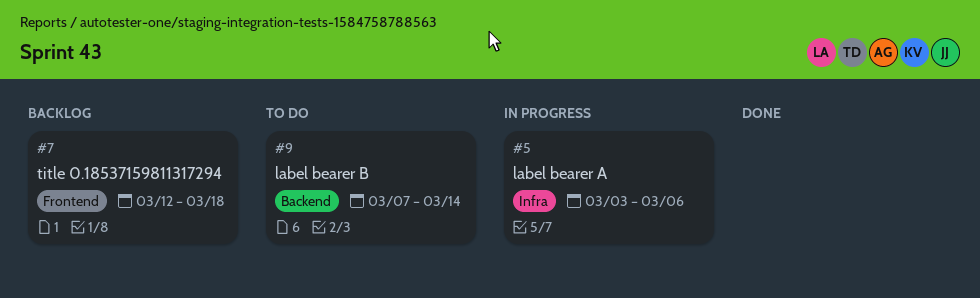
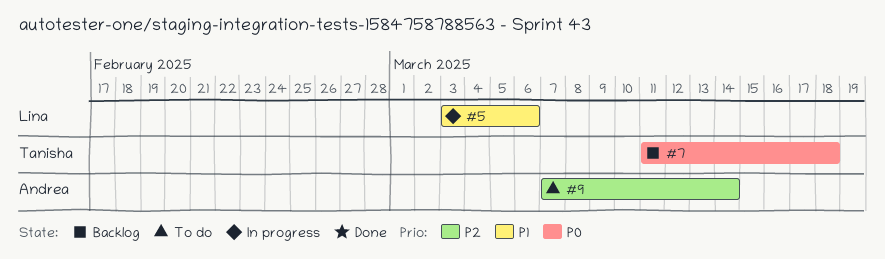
#7, start: Mar 12 -> Mar 11

